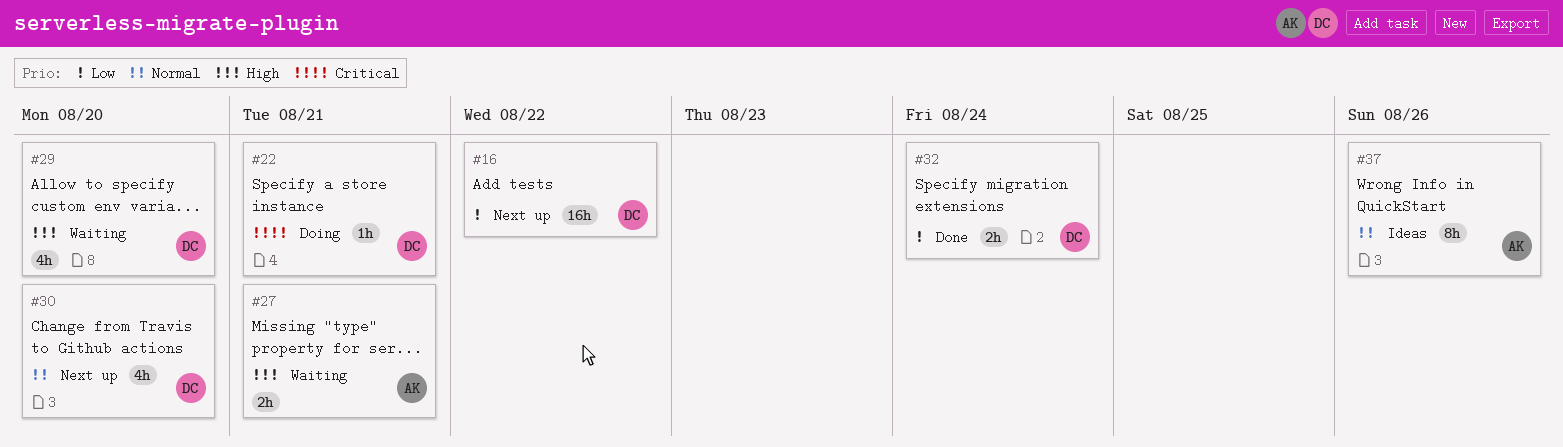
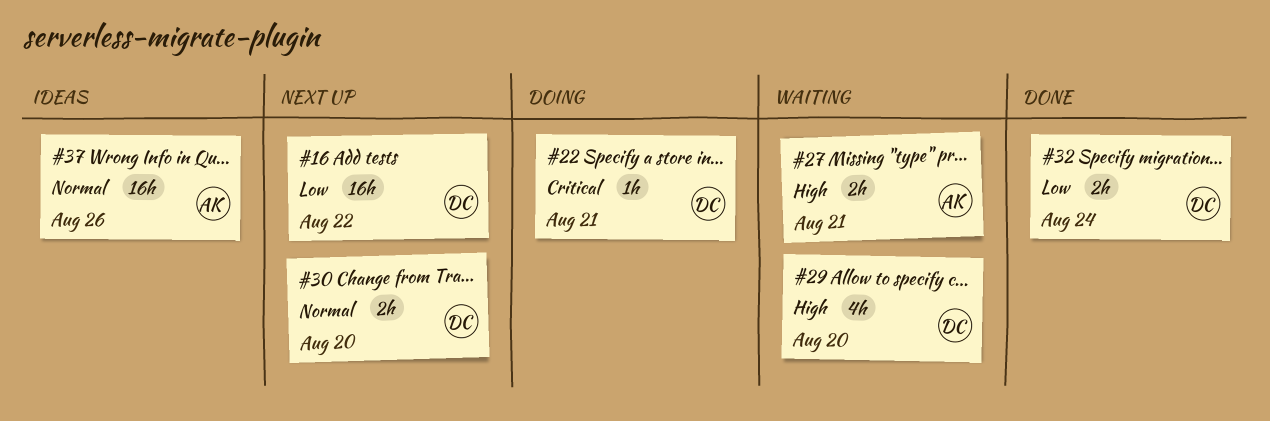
#30, estimate: 4h -> 2h
#37, estimate: 8h -> 16h

